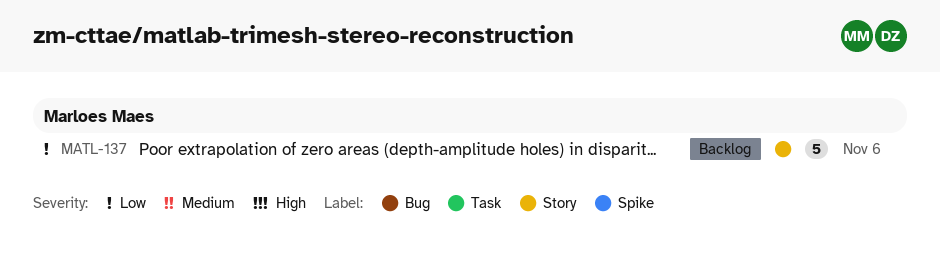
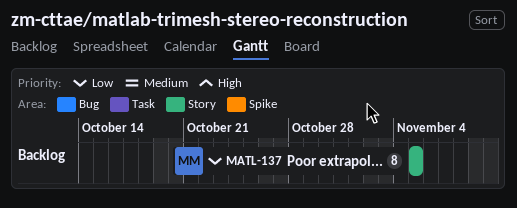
MATL-137, estimate: 5 -> 8
MATL-137, due: Nov 6 -> Nov 5

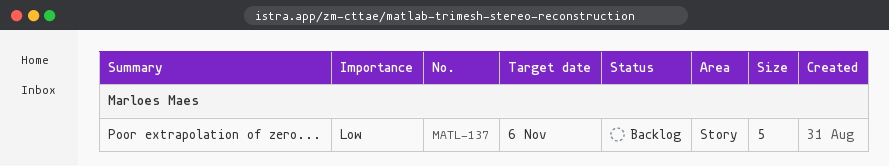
MATL-137, estimate: 8 -> 5
MATL-137, due: Nov 5 -> Nov 6

